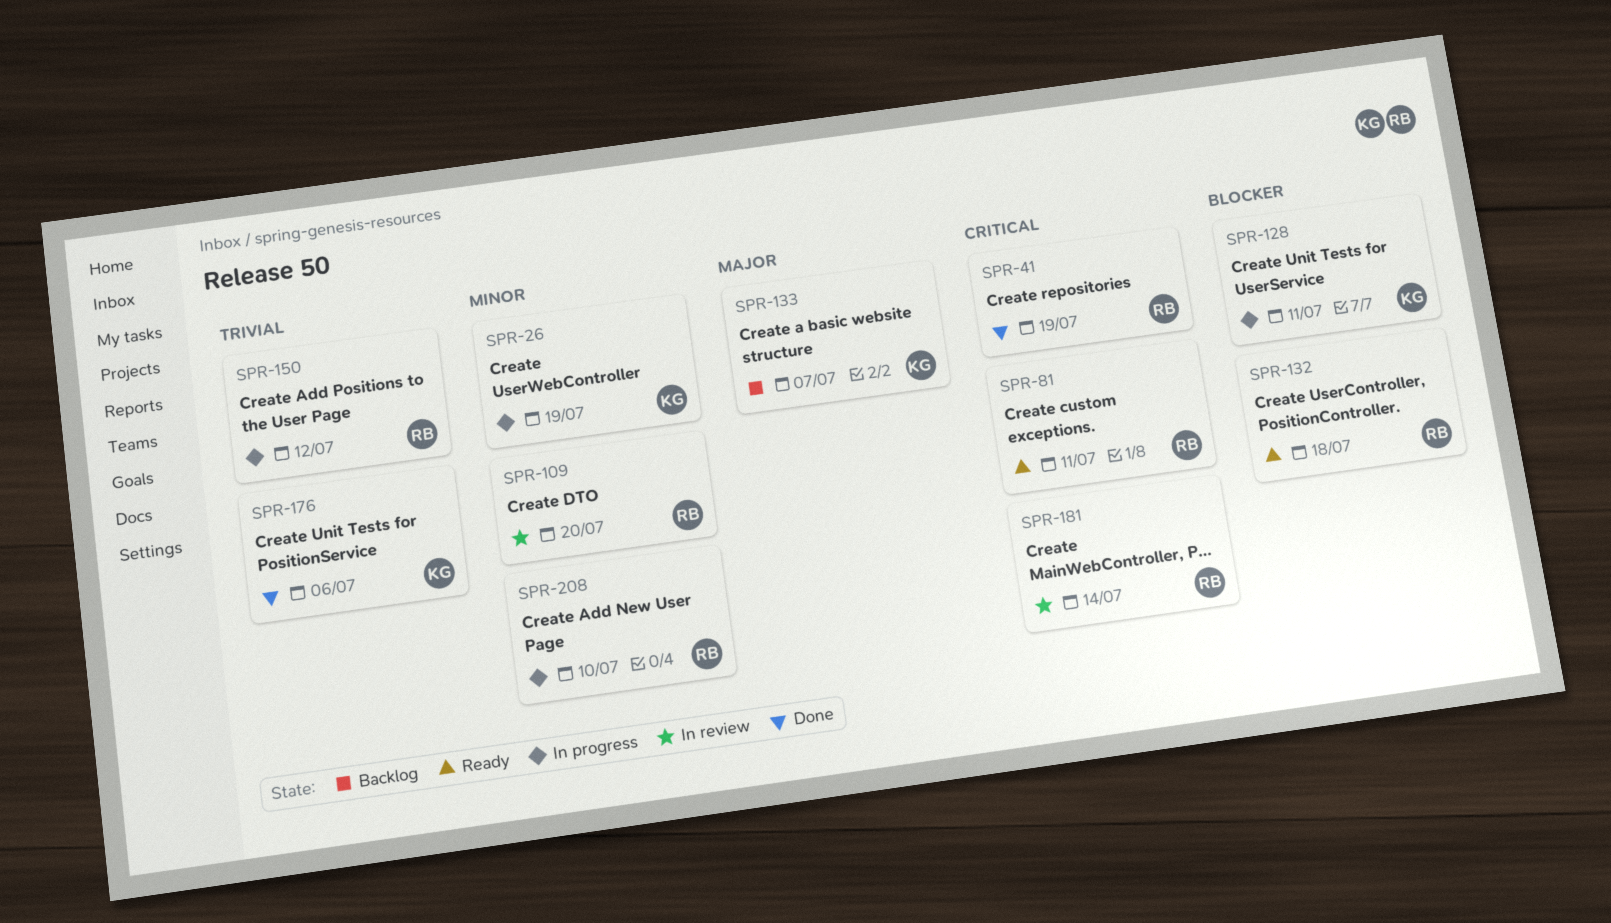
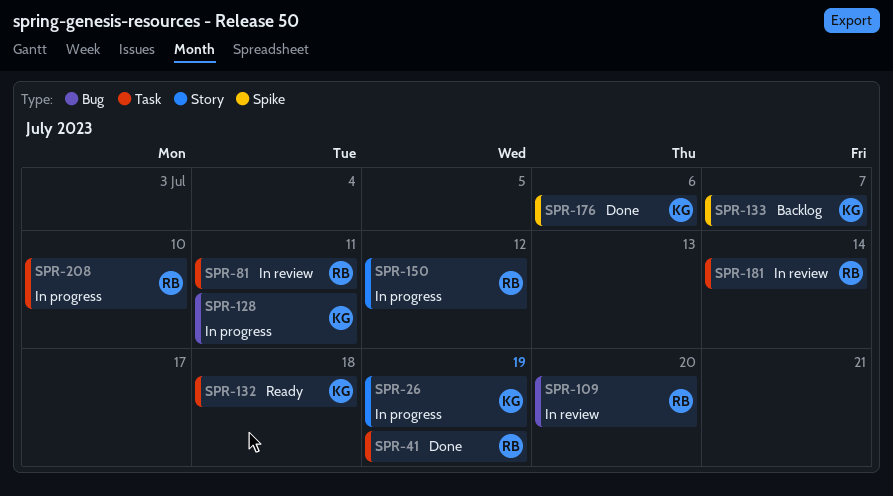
SPR-81, status: Ready -> In review
SPR-132, owner: RB -> KG

